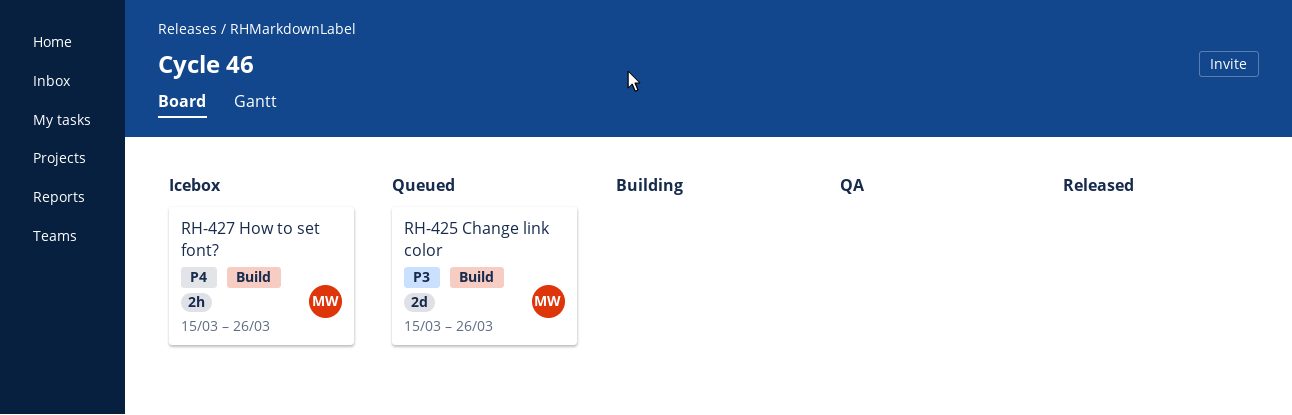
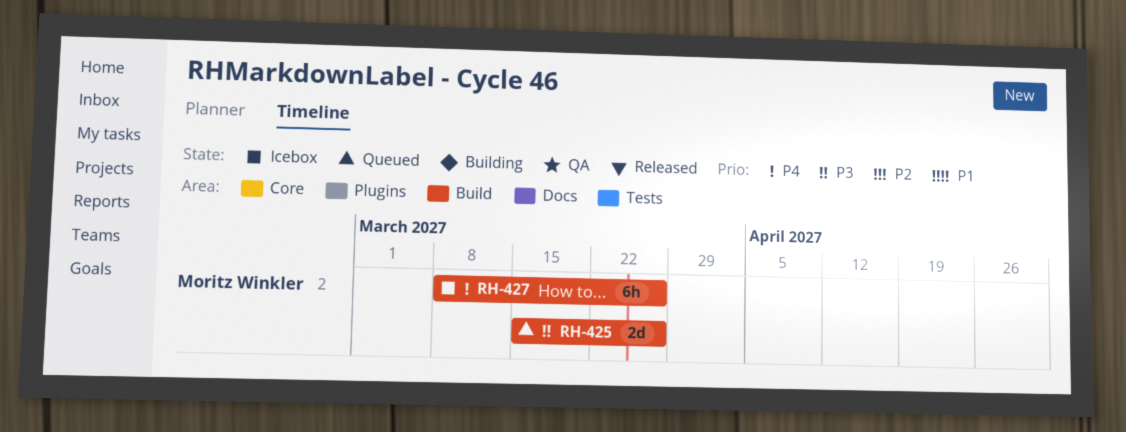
RH-427, estimate: 2h -> 6h
RH-427, start: Mar 15 -> Mar 8

